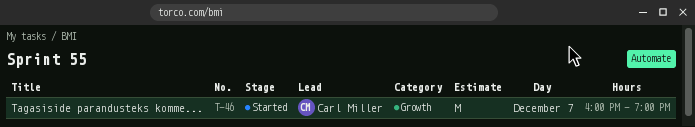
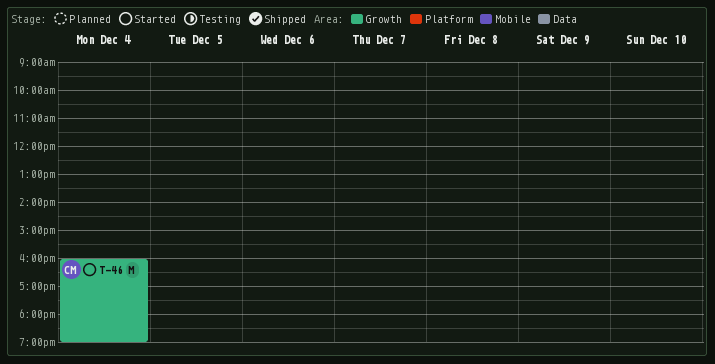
T-46, day: Dec 7 -> Dec 4

